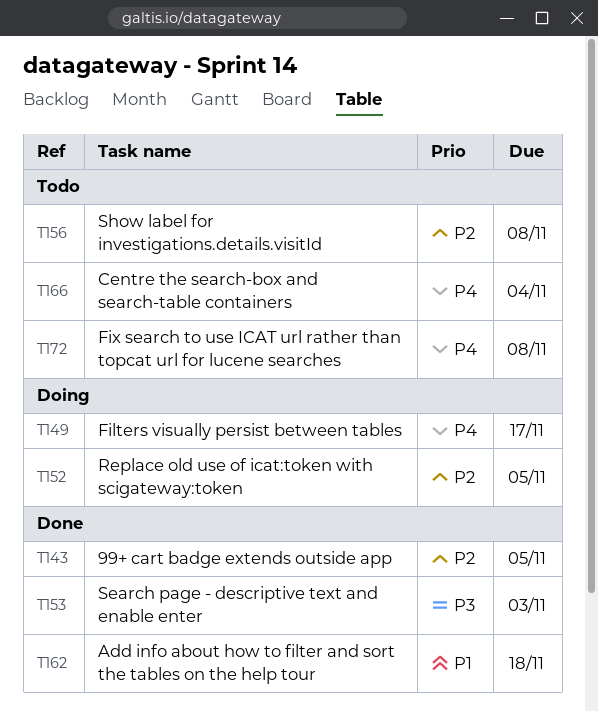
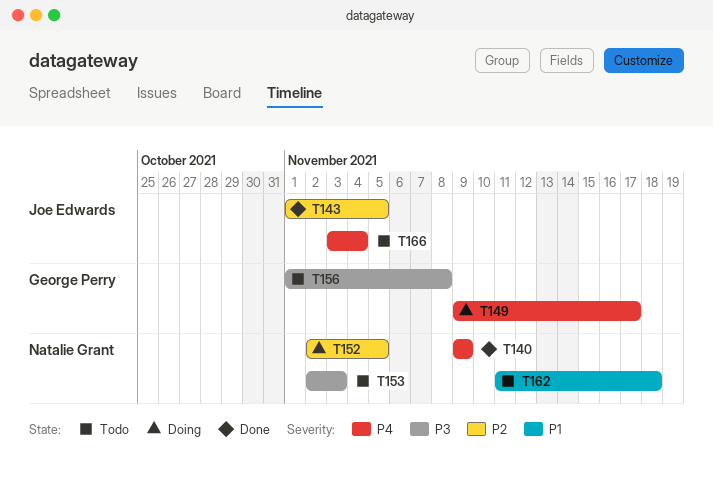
T140: none -> present
T153, status: Done -> Todo
T156, priority: P2 -> P3
T162, status: Done -> Todo
T172: present -> none

